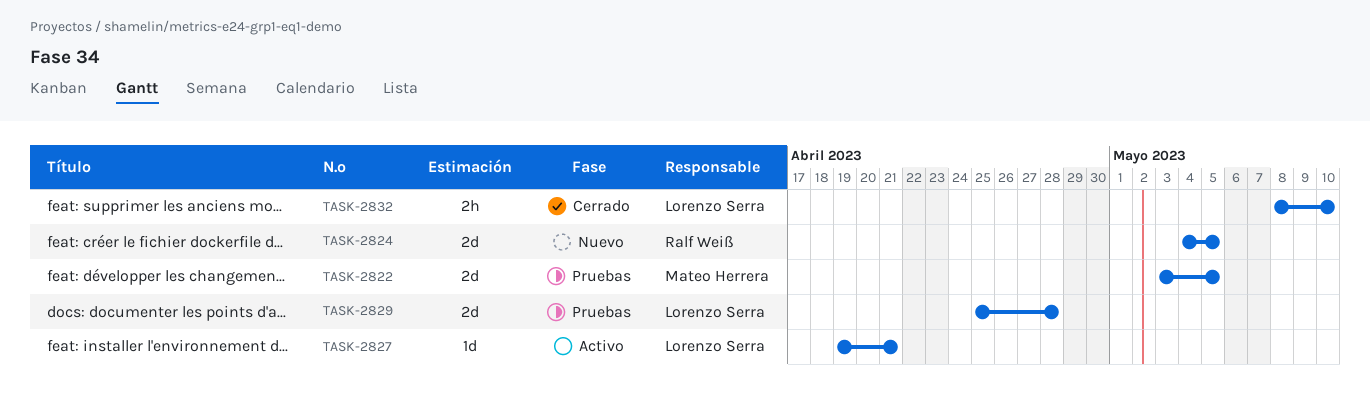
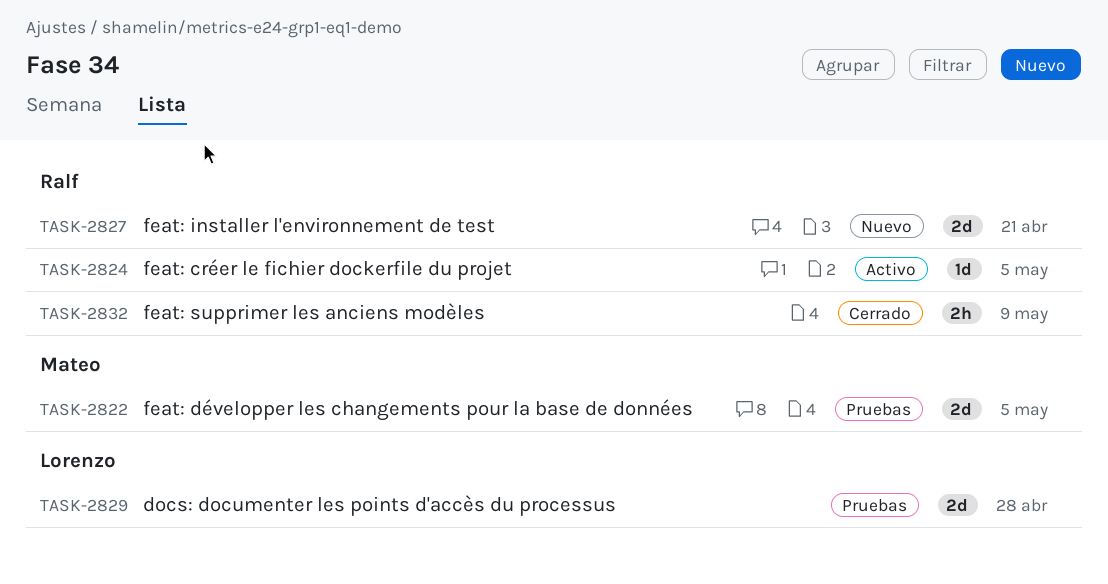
TASK-2824, status: Nuevo -> Activo
TASK-2824, estimate: 2d -> 1d
TASK-2827, status: Activo -> Nuevo
TASK-2827, owner: Lorenzo Serra -> Ralf Weiß
TASK-2827, estimate: 1d -> 2d
TASK-2832, owner: Lorenzo Serra -> Ralf Weiß
TASK-2832, due: May 10 -> May 9

